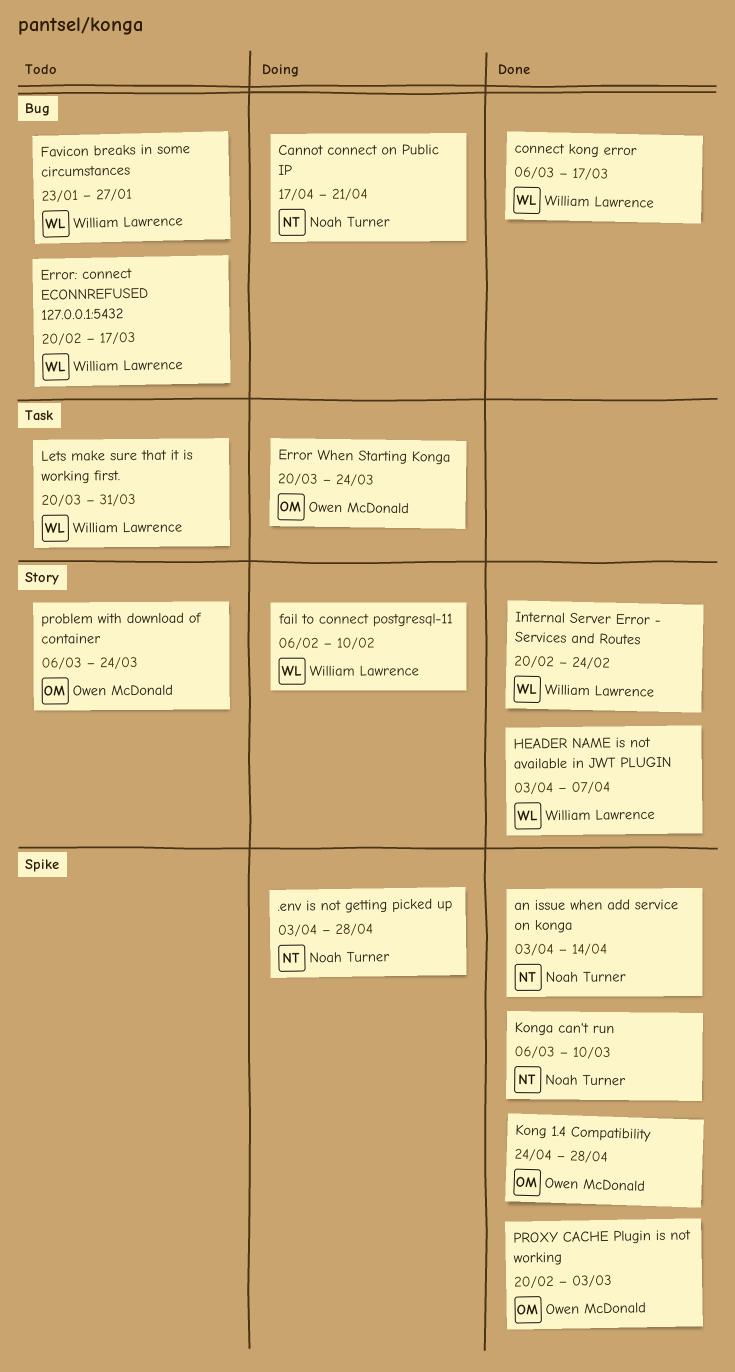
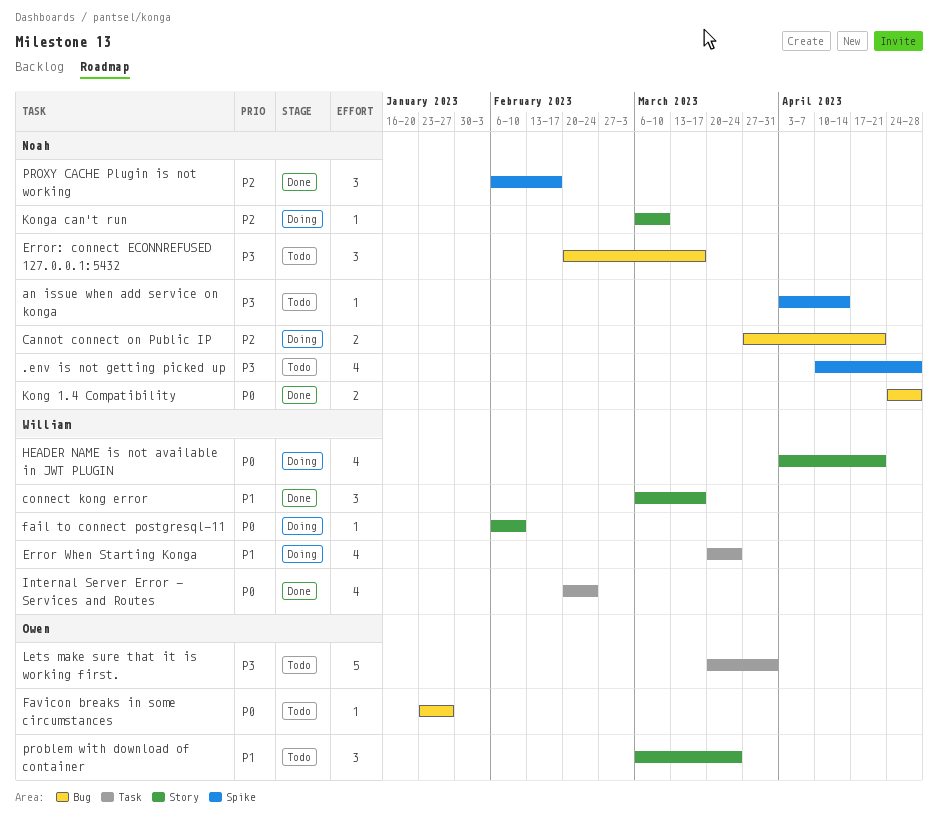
.env is not getting picked up, status: Doing -> Todo
.env is not getting picked up, start: Apr 3 -> Apr 10
an issue when add service on konga, status: Done -> Todo
Cannot connect on Public IP, start: Apr 17 -> Mar 27
connect kong error, label: Bug -> Story
Error When Starting Konga, owner: Owen McDonald -> William Lawrence
Error: connect ECONNREFUSED 127.0.0.1:5432, owner: William Lawrence -> Noah Turner
Favicon breaks in some circumstances, owner: William Lawrence -> Owen McDonald
HEADER NAME is not available in JWT PLUGIN, status: Done -> Doing
HEADER NAME is not available in JWT PLUGIN, due: Apr 7 -> Apr 21
Internal Server Error - Services and Routes, label: Story -> Task
Kong 1.4 Compatibility, owner: Owen McDonald -> Noah Turner
Kong 1.4 Compatibility, label: Spike -> Bug
Konga can't run, status: Done -> Doing
Konga can't run, label: Spike -> Story
Lets make sure that it is working first., owner: William Lawrence -> Owen McDonald
PROXY CACHE Plugin is not working, owner: Owen McDonald -> Noah Turner
PROXY CACHE Plugin is not working, start: Feb 20 -> Feb 6
PROXY CACHE Plugin is not working, due: Mar 3 -> Feb 17

